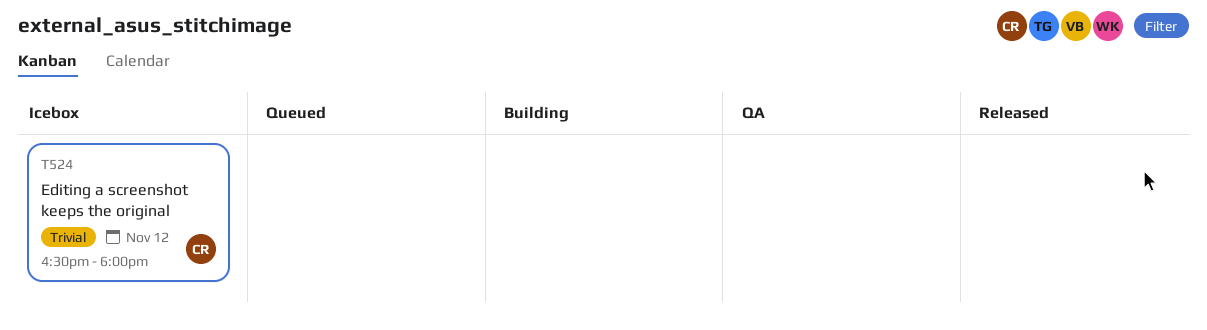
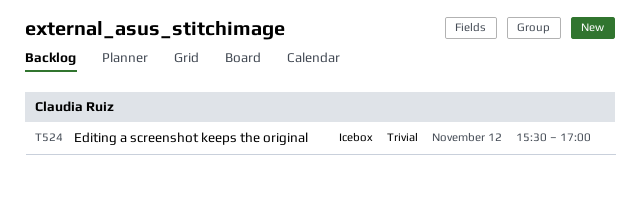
T524, begins: 16:30 -> 15:30
T524, ends: 18:00 -> 17:00

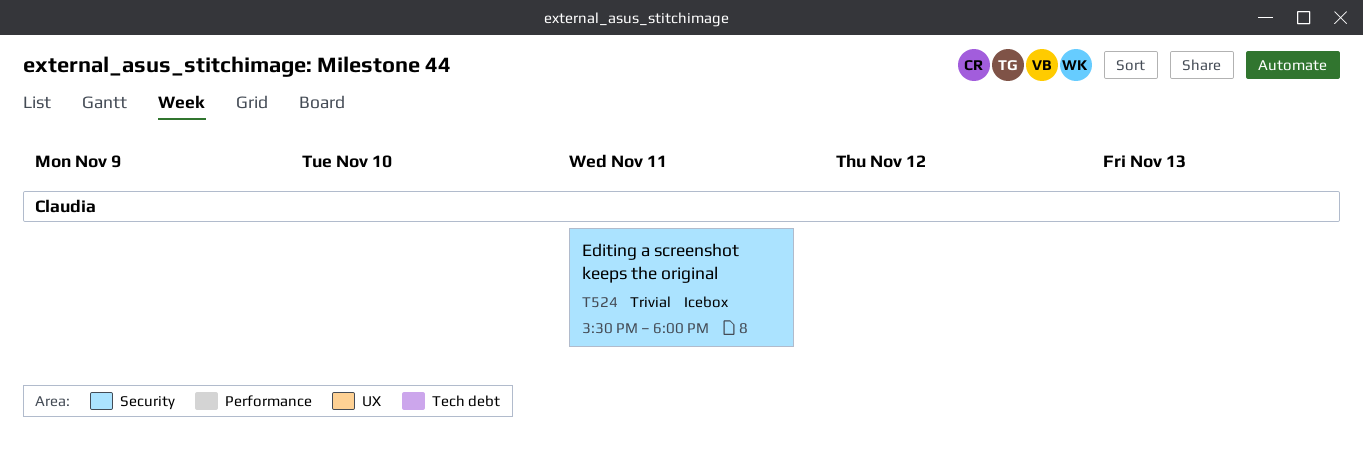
T524, day: Nov 12 -> Nov 11
T524, ends: 17:00 -> 18:00

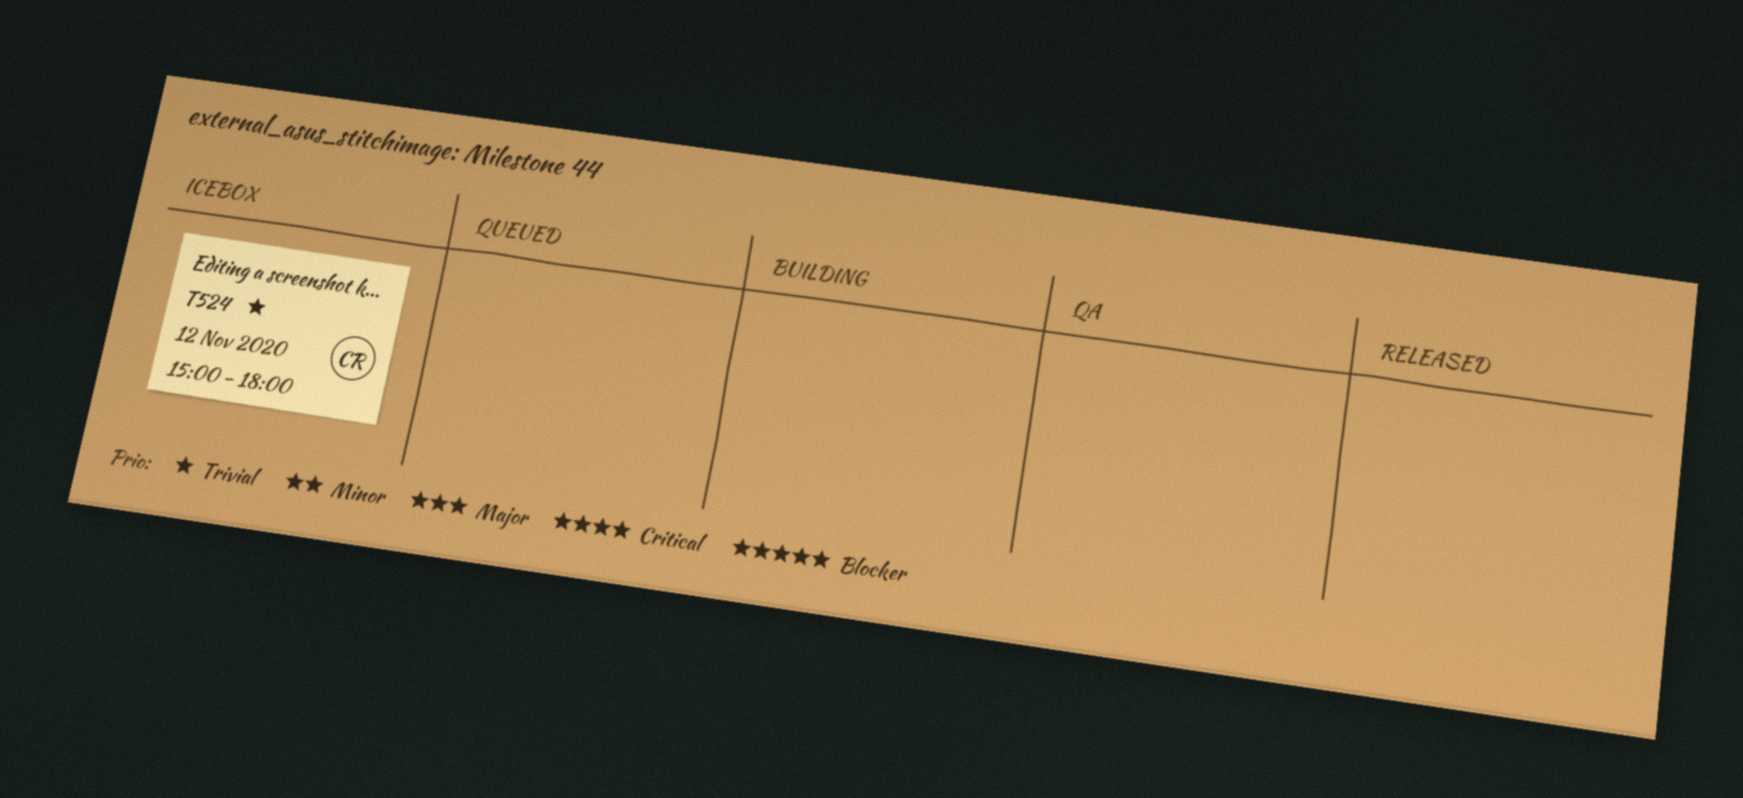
T524, day: Nov 11 -> Nov 12
T524, begins: 15:30 -> 15:00

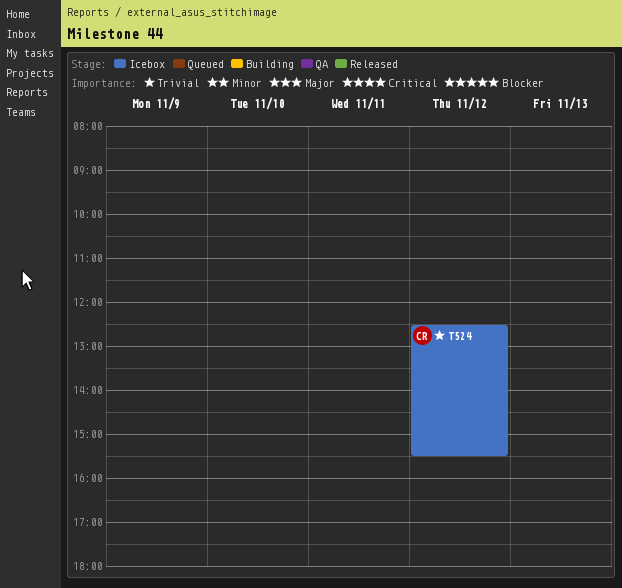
T524, begins: 15:00 -> 12:30
T524, ends: 18:00 -> 15:30

